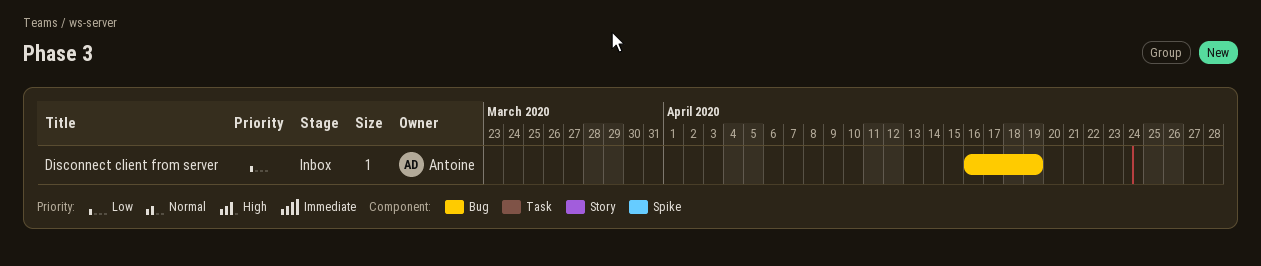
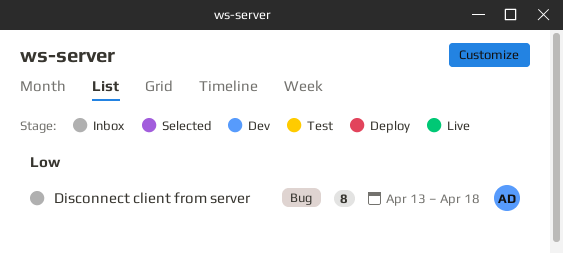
Disconnect client from server, estimate: 1 -> 8
Disconnect client from server, start: Apr 16 -> Apr 13
Disconnect client from server, due: Apr 19 -> Apr 18

